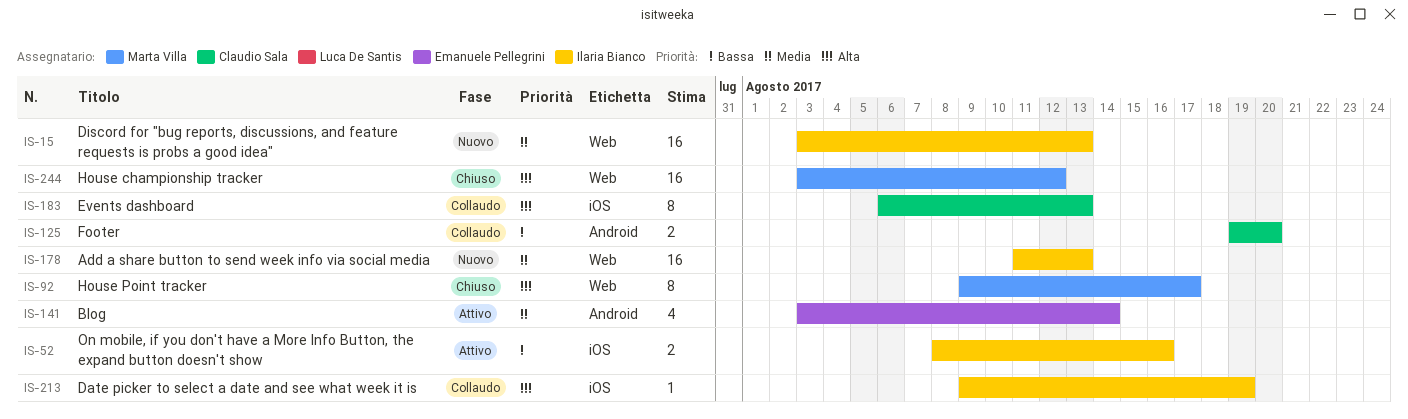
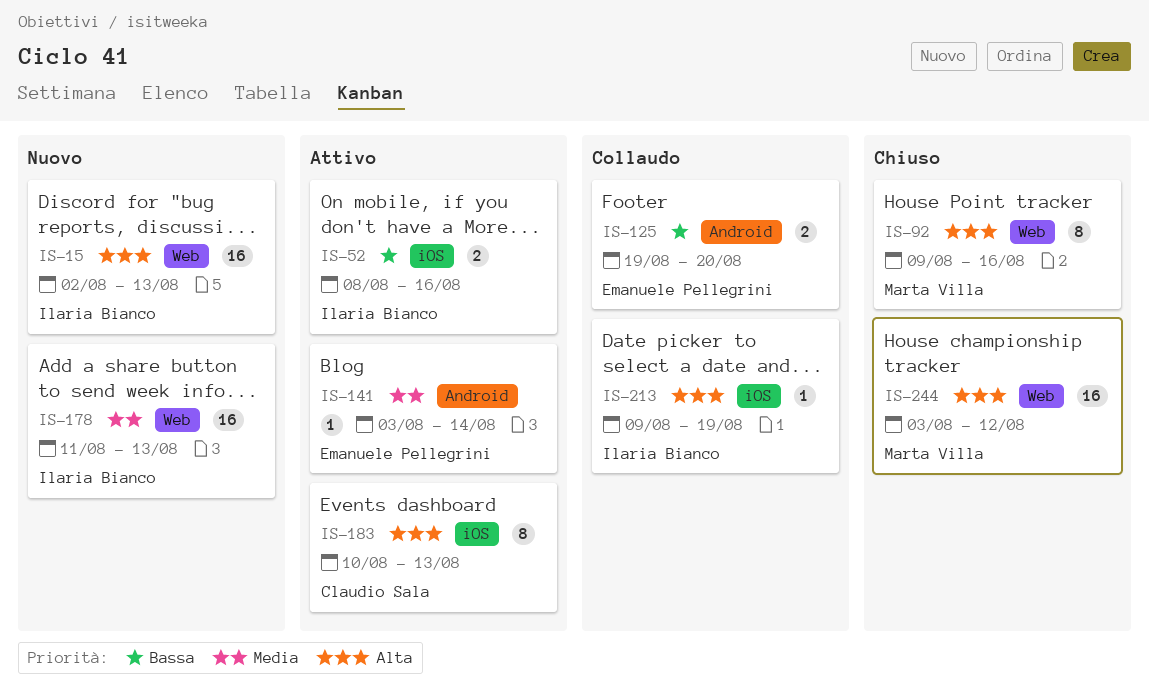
IS-15, priority: Media -> Alta
IS-15, start: Aug 3 -> Aug 2
IS-92, due: Aug 17 -> Aug 16
IS-125, owner: Claudio Sala -> Emanuele Pellegrini
IS-141, estimate: 4 -> 1
IS-183, status: Collaudo -> Attivo
IS-183, start: Aug 6 -> Aug 10

